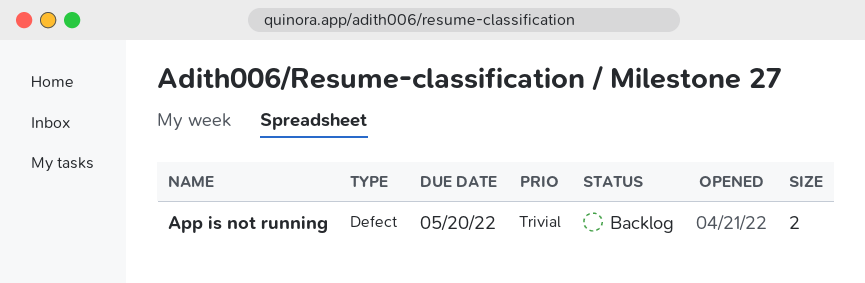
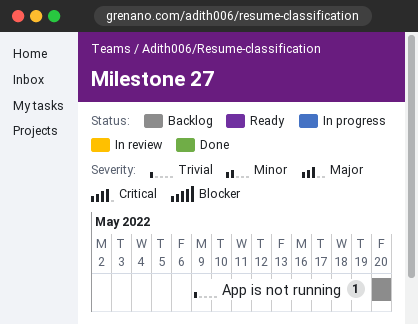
App is not running, estimate: 2 -> 1

